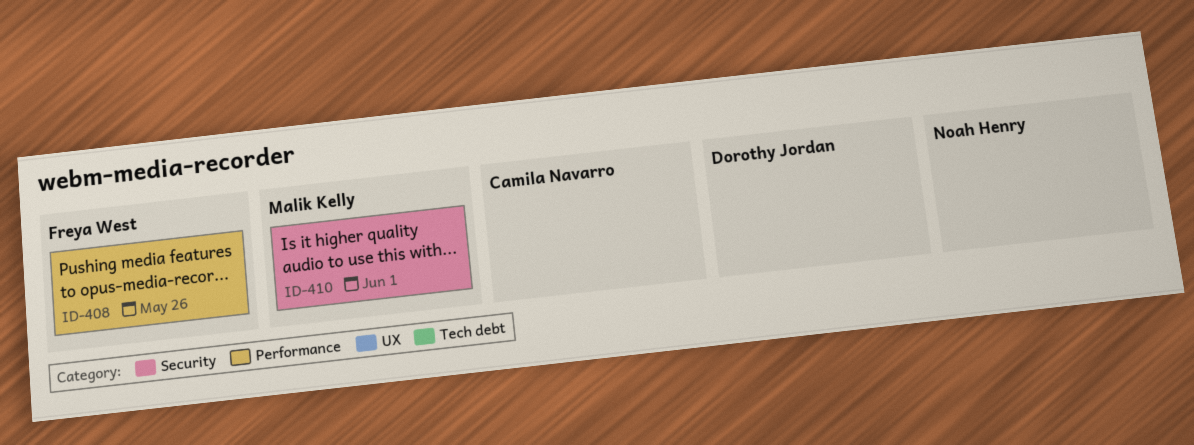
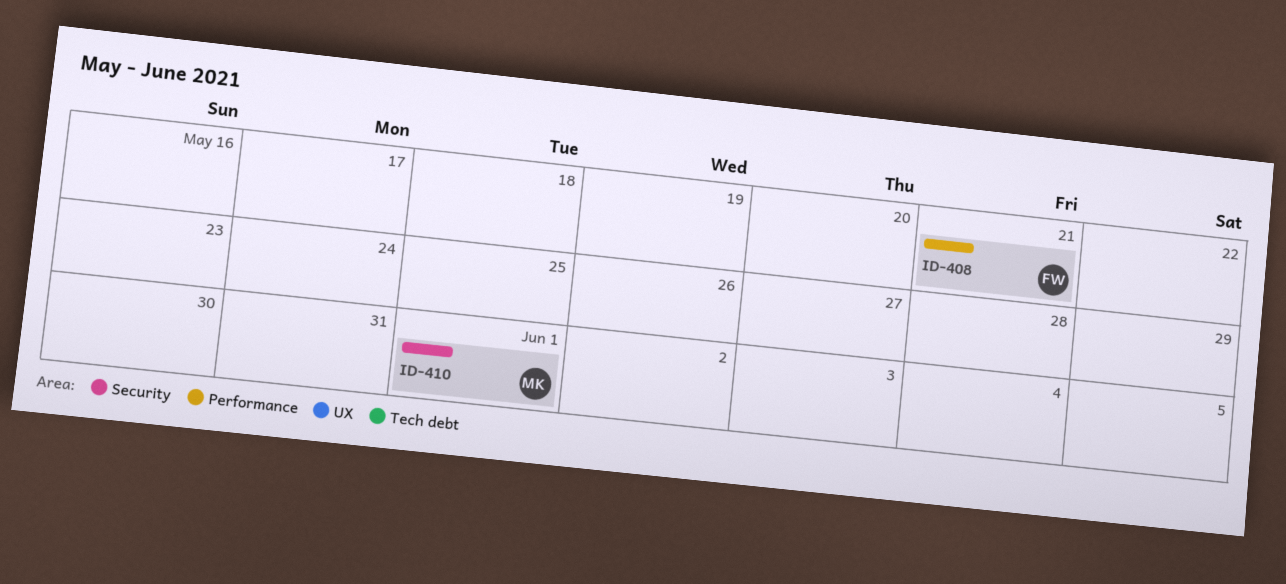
ID-408, due: May 26 -> May 21

